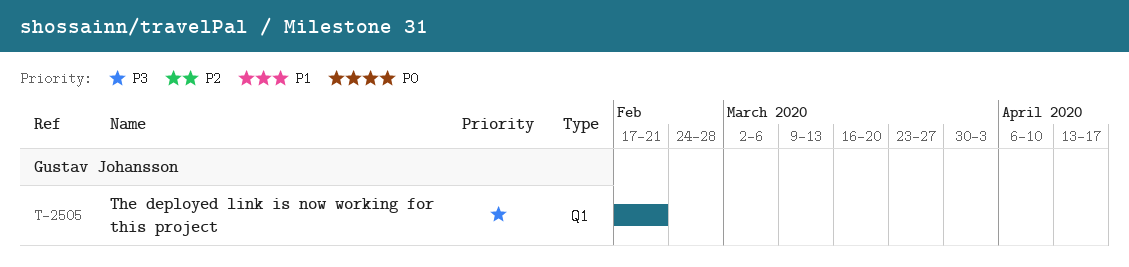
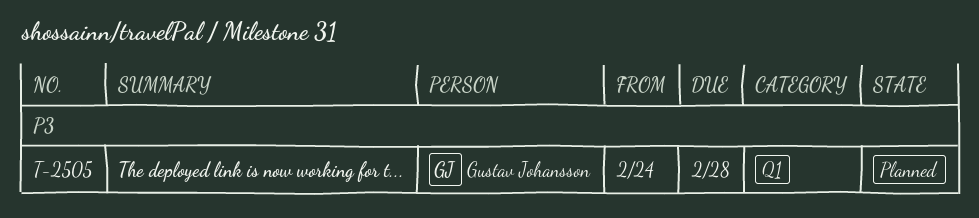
T-2505, start: Feb 17 -> Feb 24
T-2505, due: Feb 21 -> Feb 28

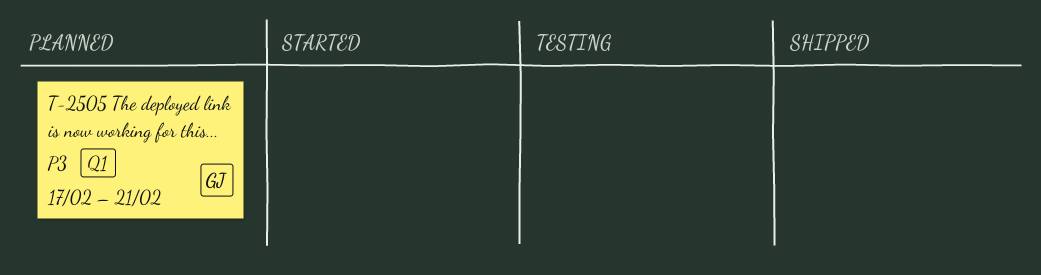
T-2505, start: Feb 24 -> Feb 17
T-2505, due: Feb 28 -> Feb 21

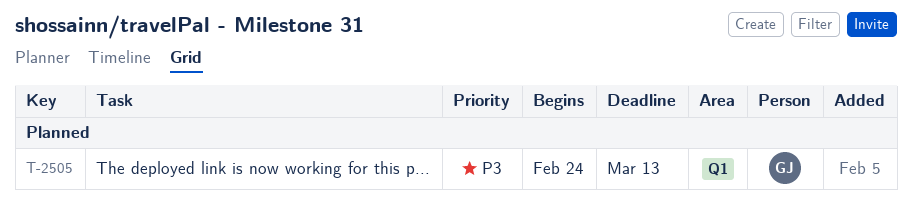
T-2505, start: Feb 17 -> Feb 24
T-2505, due: Feb 21 -> Mar 13

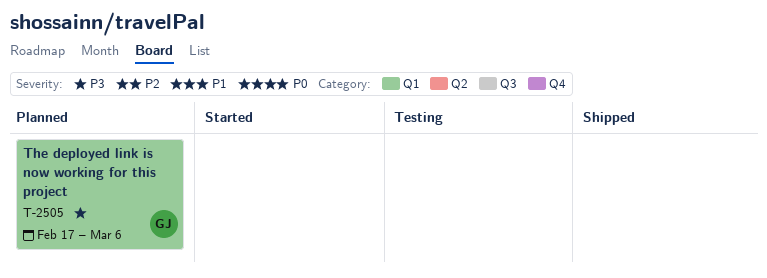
T-2505, start: Feb 24 -> Feb 17
T-2505, due: Mar 13 -> Mar 6

